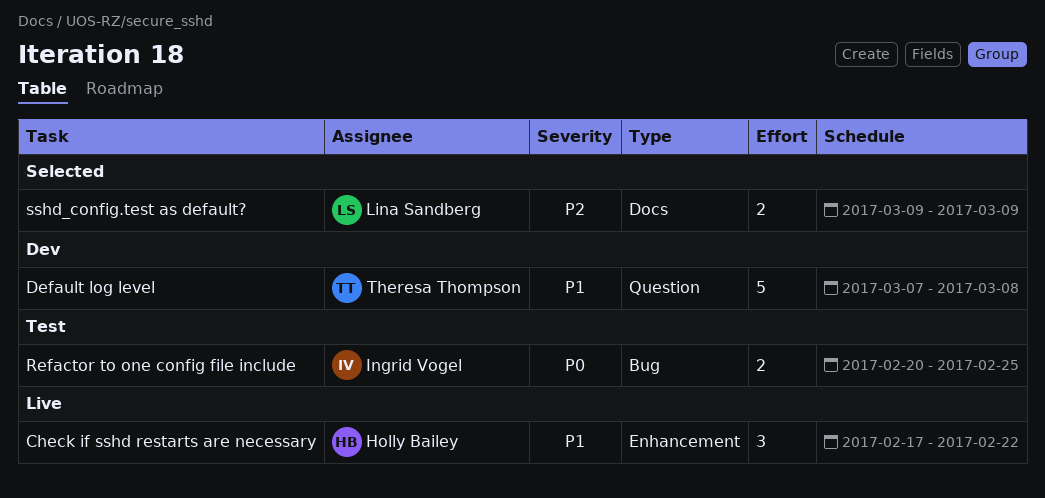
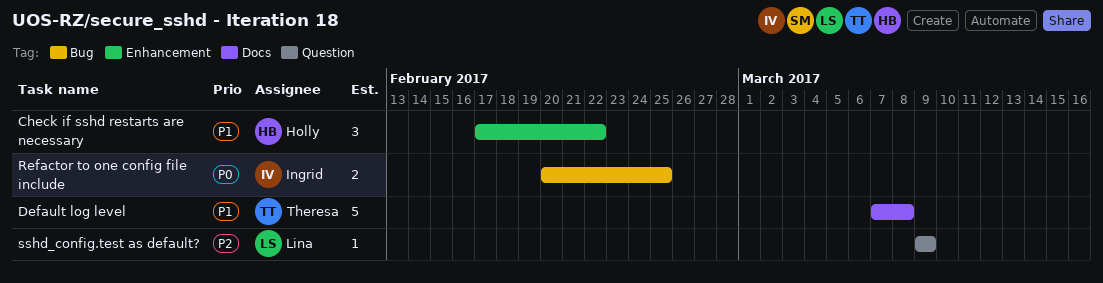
Default log level, label: Question -> Docs
sshd_config.test as default?, label: Docs -> Question
sshd_config.test as default?, estimate: 2 -> 1

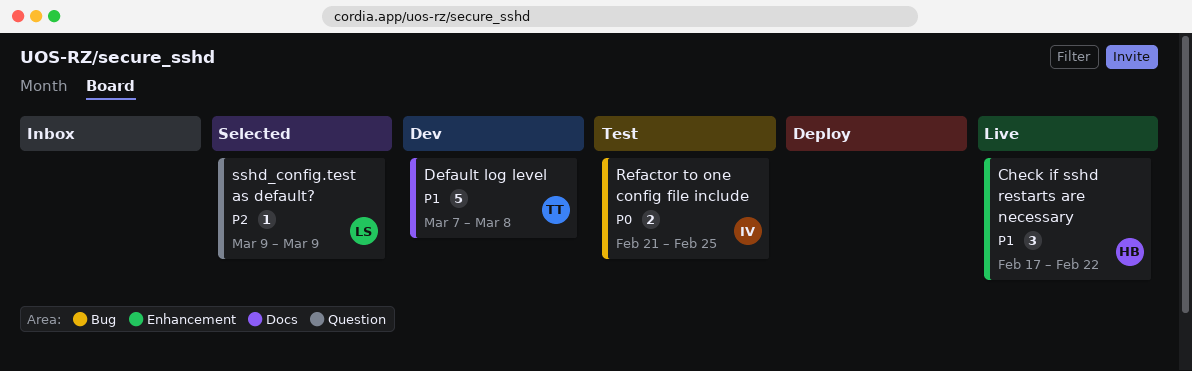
Refactor to one config file include, start: Feb 20 -> Feb 21

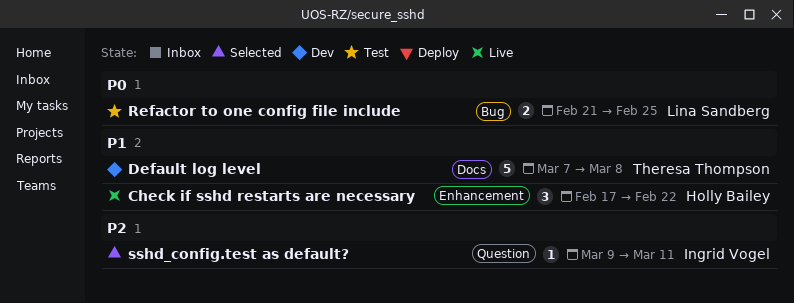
Refactor to one config file include, owner: Ingrid Vogel -> Lina Sandberg
sshd_config.test as default?, owner: Lina Sandberg -> Ingrid Vogel
sshd_config.test as default?, due: Mar 9 -> Mar 11

